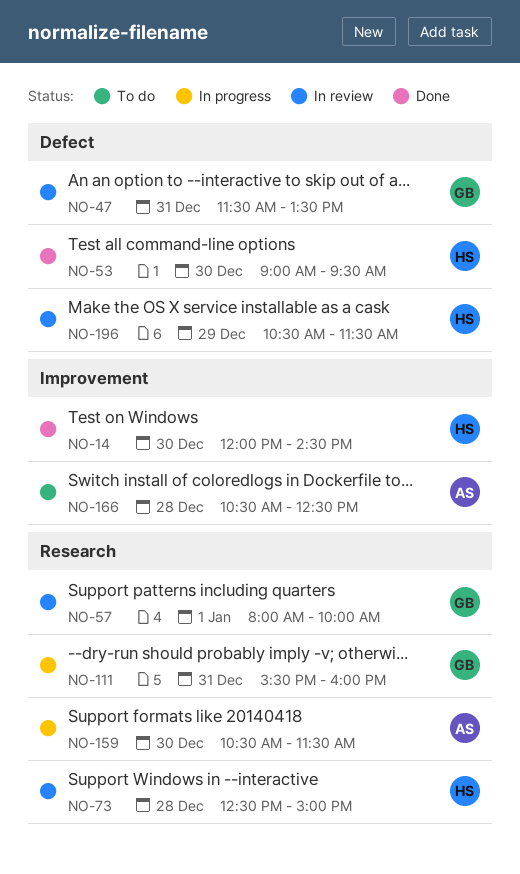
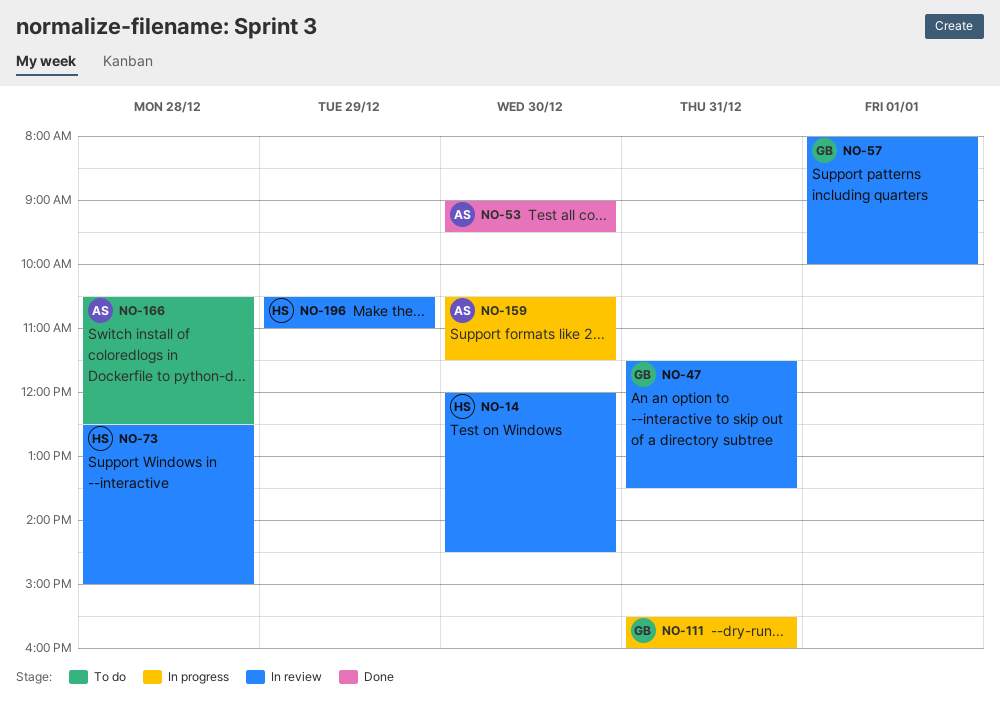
NO-14, status: Done -> In review
NO-53, owner: HS -> AS
NO-196, ends: 11:30 -> 11:00

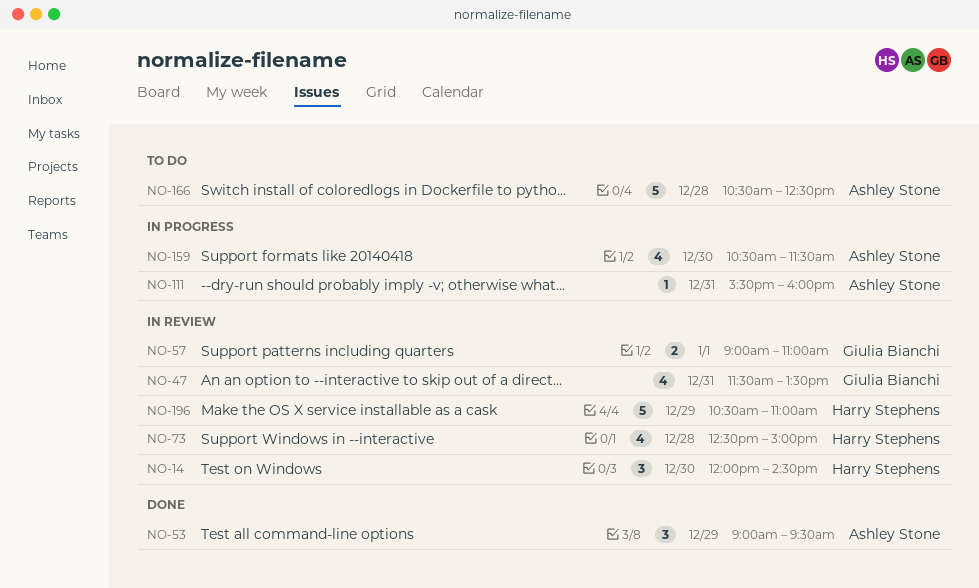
NO-53, day: Dec 30 -> Dec 29
NO-57, begins: 08:00 -> 09:00
NO-57, ends: 10:00 -> 11:00
NO-111, owner: Giulia Bianchi -> Ashley Stone

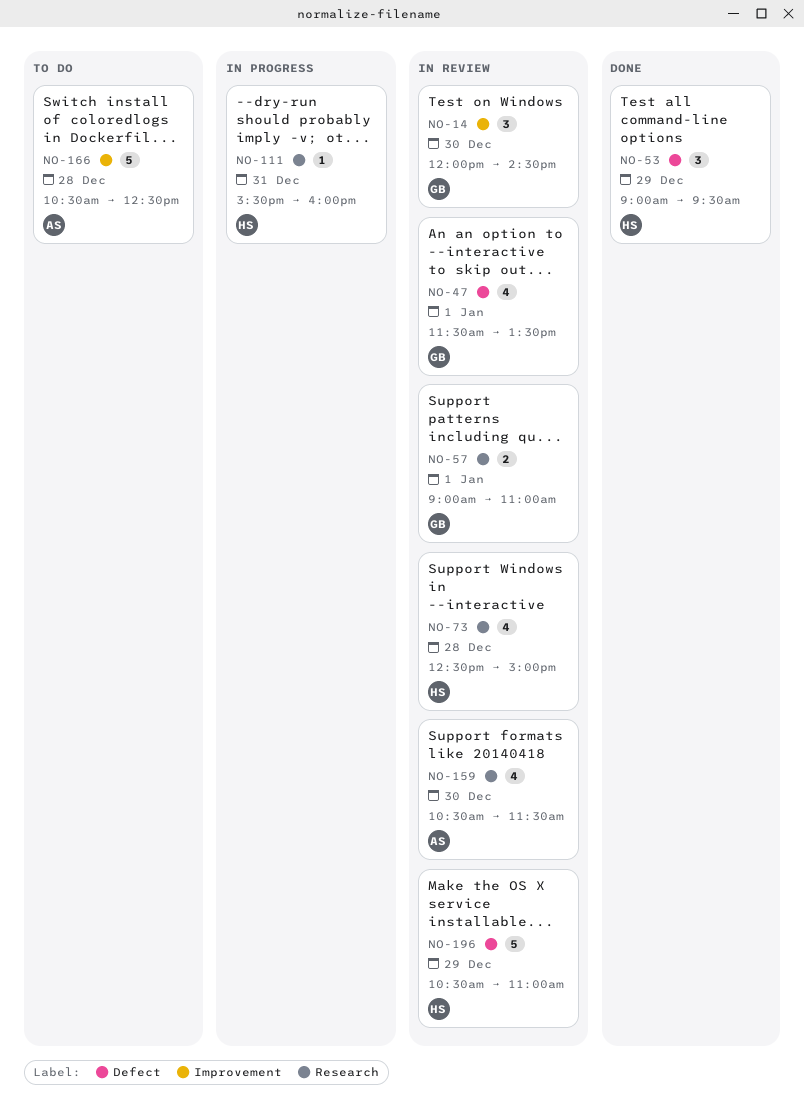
NO-14, owner: Harry Stephens -> Giulia Bianchi
NO-47, day: Dec 31 -> Jan 1
NO-53, owner: Ashley Stone -> Harry Stephens
NO-111, owner: Ashley Stone -> Harry Stephens
NO-159, status: In progress -> In review

